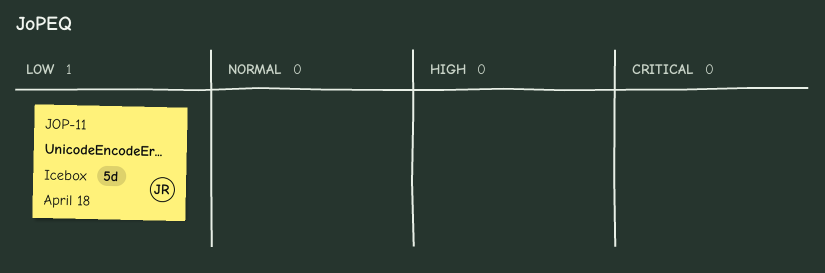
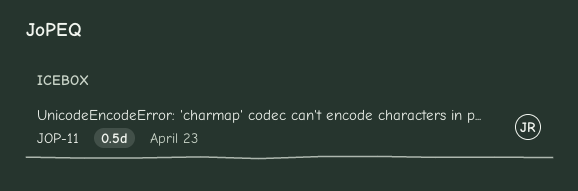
JOP-11, estimate: 5d -> 0.5d
JOP-11, due: Apr 18 -> Apr 23

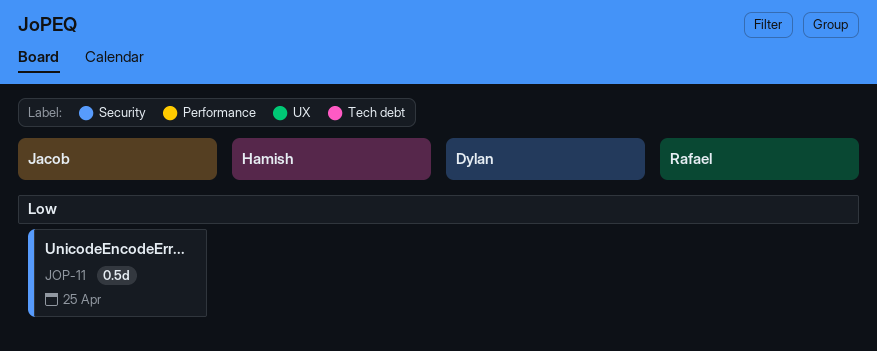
JOP-11, due: Apr 23 -> Apr 25

